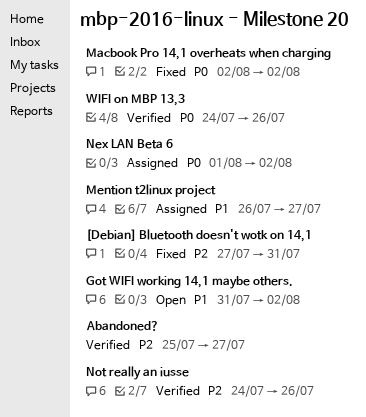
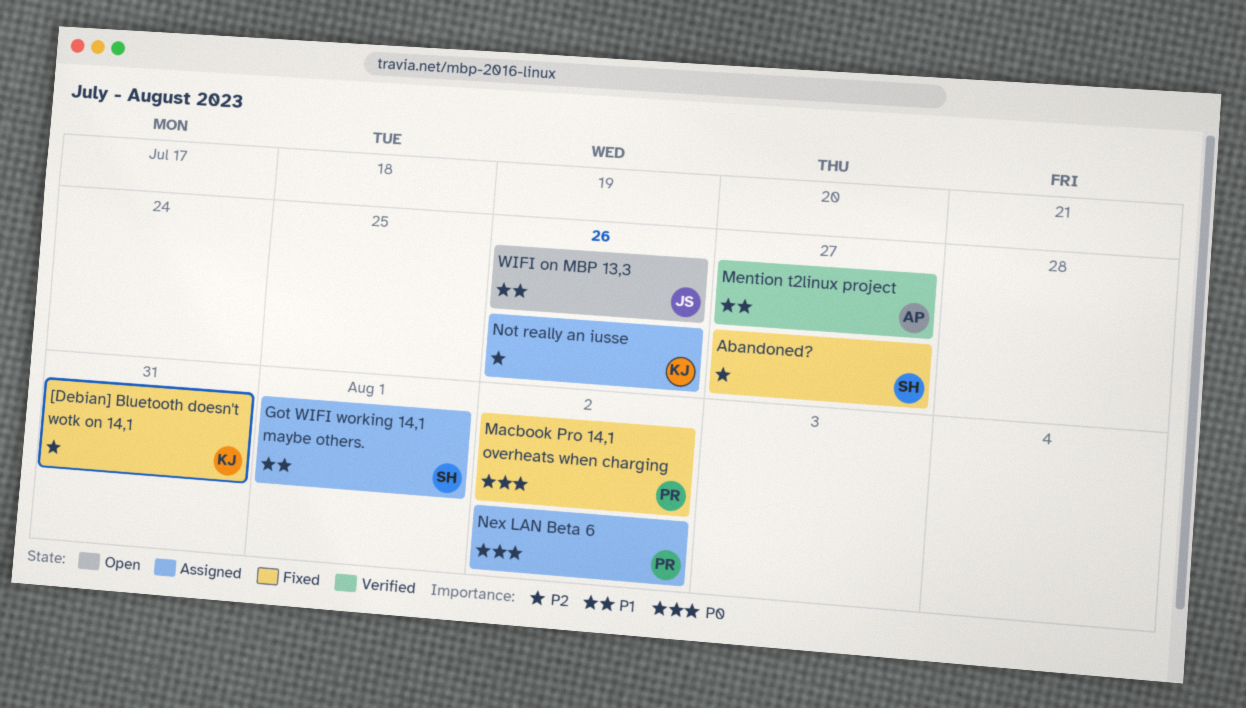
Abandoned?, status: Verified -> Fixed
Got WIFI working 14,1 maybe others., status: Open -> Assigned
Got WIFI working 14,1 maybe others., due: Aug 2 -> Aug 1
Mention t2linux project, status: Assigned -> Verified
Not really an iusse, status: Verified -> Assigned
WIFI on MBP 13,3, status: Verified -> Open
WIFI on MBP 13,3, priority: P0 -> P1

